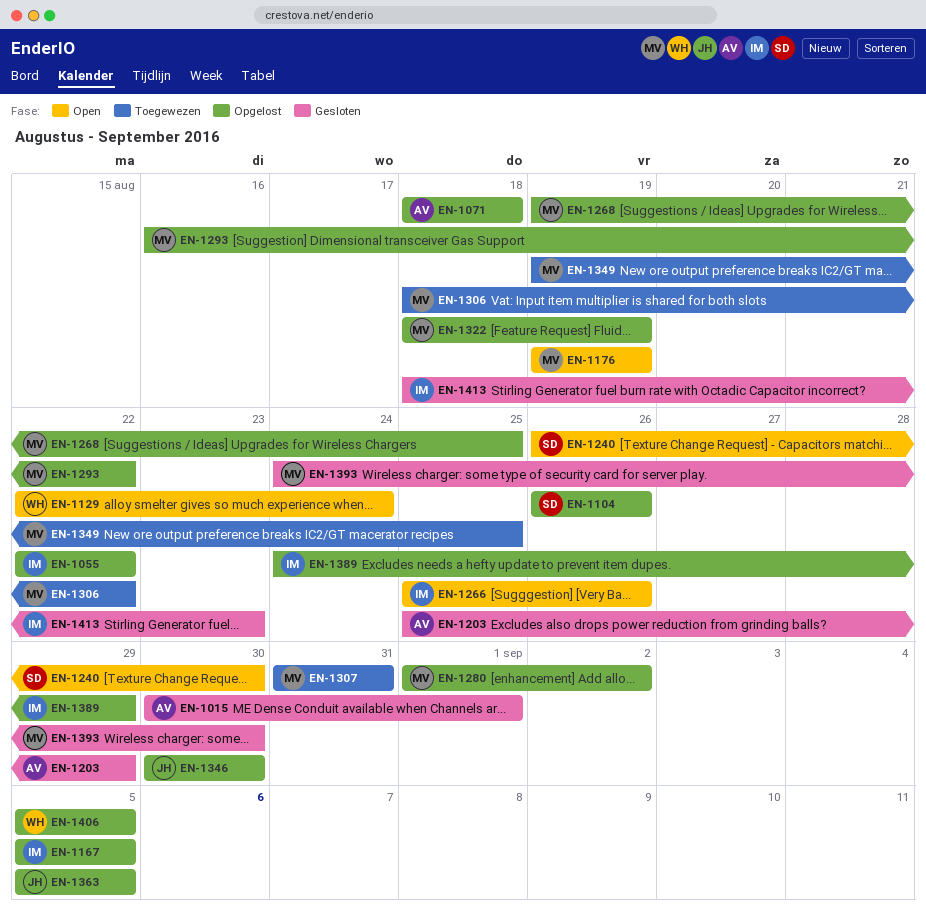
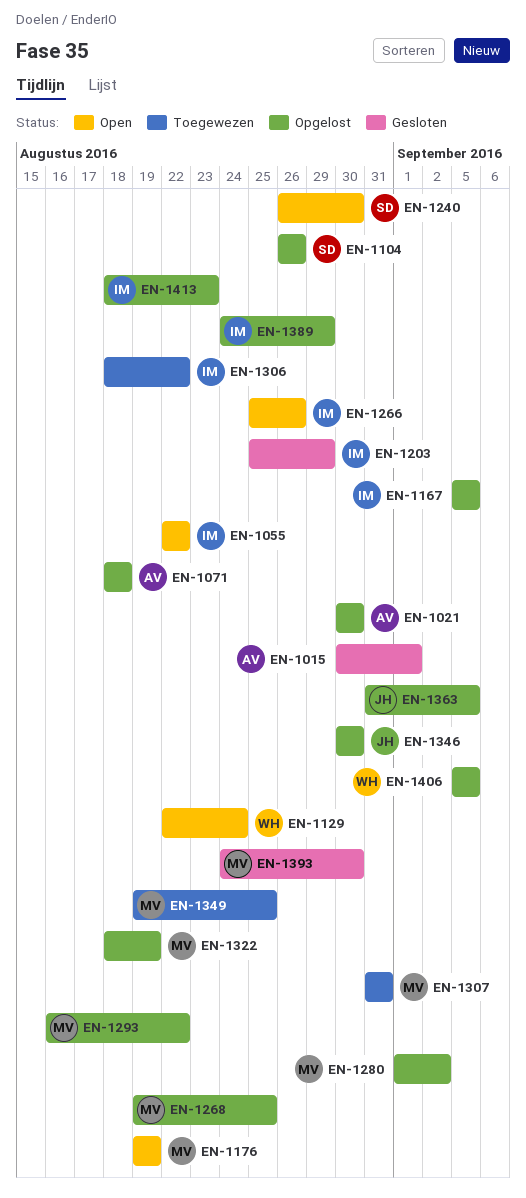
EN-1021: none -> present
EN-1055, status: Opgelost -> Open
EN-1203, owner: AV -> IM
EN-1306, owner: MV -> IM
EN-1363, start: Sep 5 -> Aug 31
EN-1413, status: Gesloten -> Opgelost

